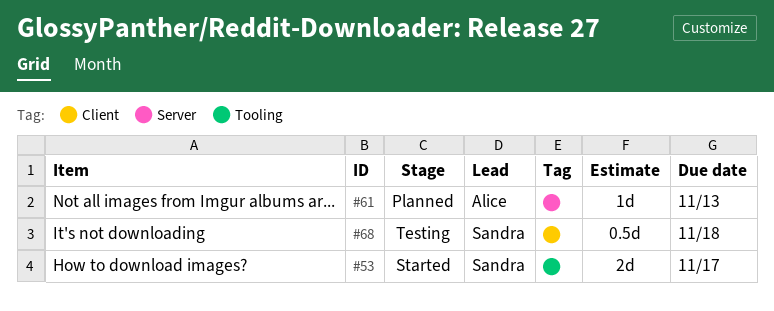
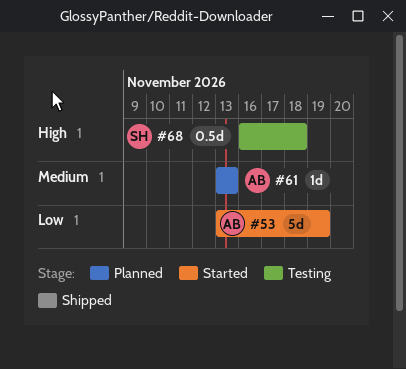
#53, owner: Sandra -> Alice
#53, estimate: 2d -> 5d
#53, due: Nov 17 -> Nov 19

